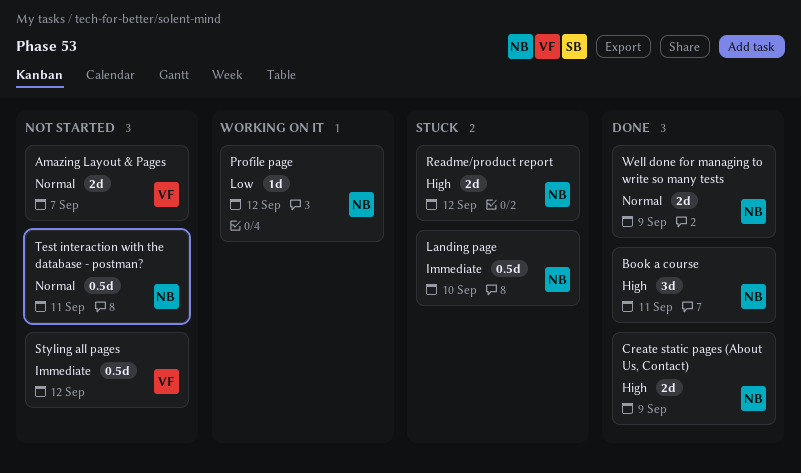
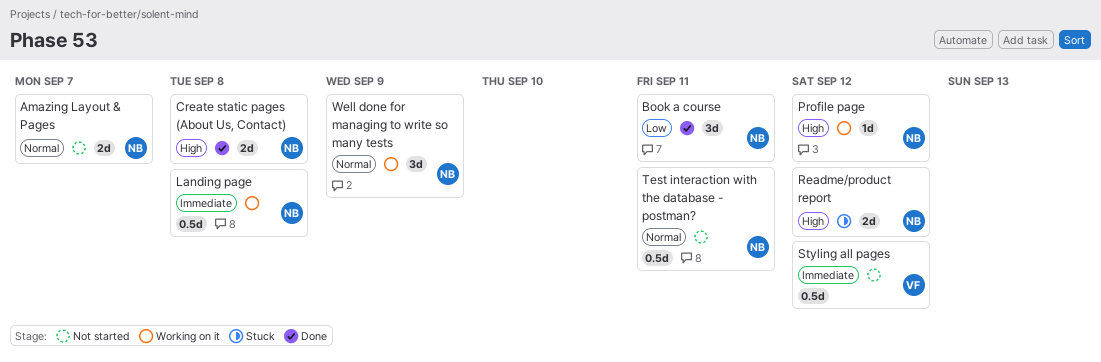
Amazing Layout & Pages, owner: VF -> NB
Book a course, priority: High -> Low
Create static pages (About Us, Contact), due: Sep 9 -> Sep 8
Landing page, status: Stuck -> Working on it
Landing page, due: Sep 10 -> Sep 8
Profile page, priority: Low -> High
Well done for managing to write so many tests, status: Done -> Working on it
Well done for managing to write so many tests, estimate: 2d -> 3d

